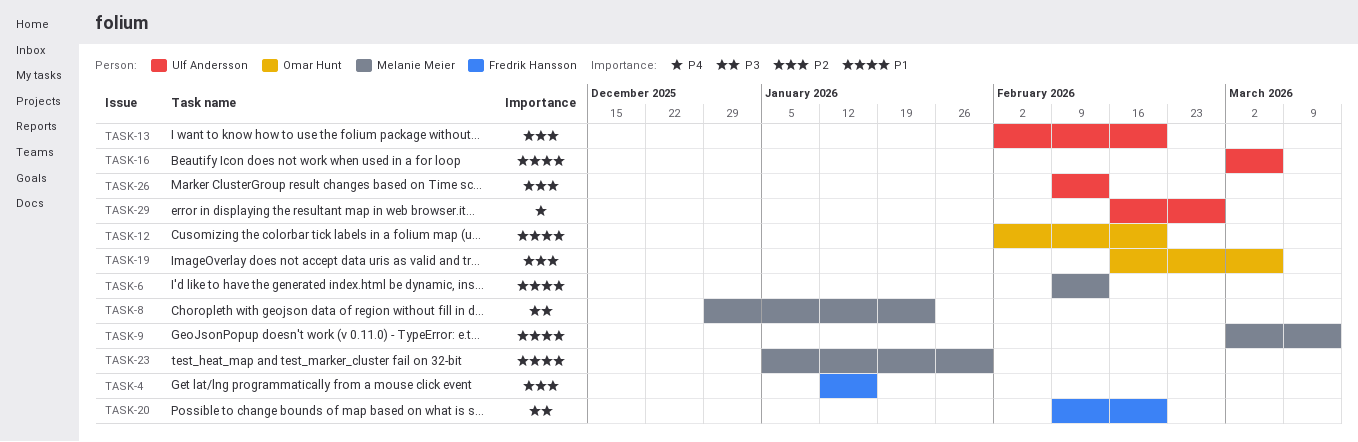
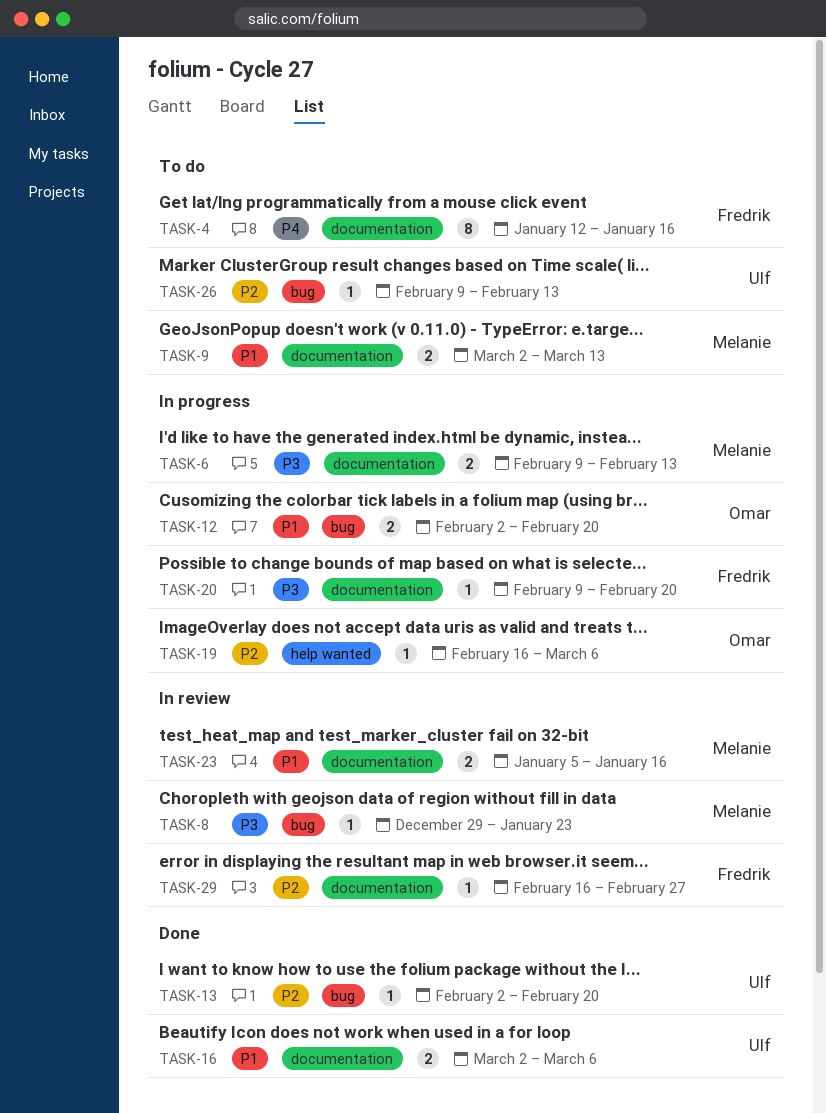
TASK-4, priority: P2 -> P4
TASK-6, priority: P1 -> P3
TASK-23, due: Jan 30 -> Jan 16
TASK-29, owner: Ulf Andersson -> Fredrik Hansson
TASK-29, priority: P4 -> P2

